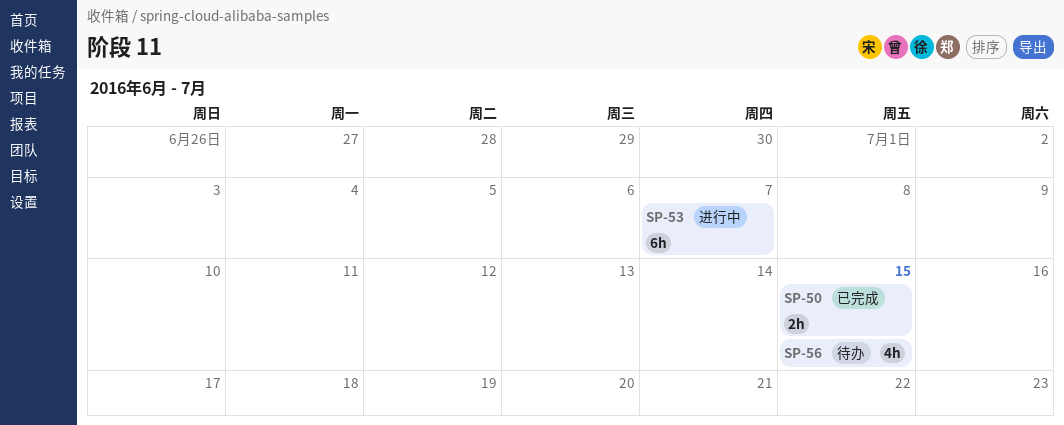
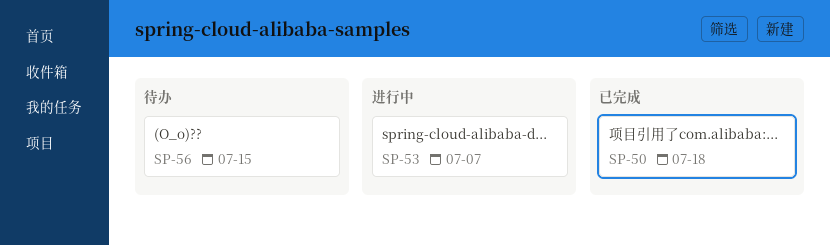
SP-50, due: Jul 15 -> Jul 18

